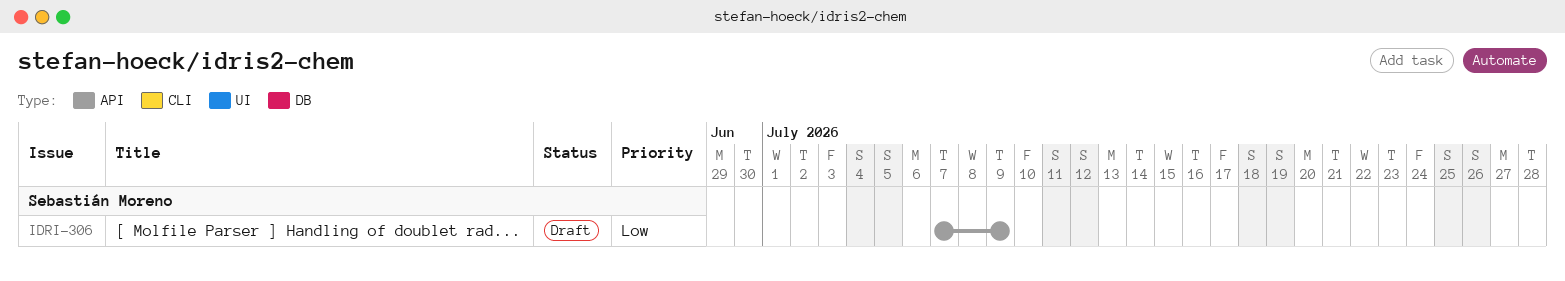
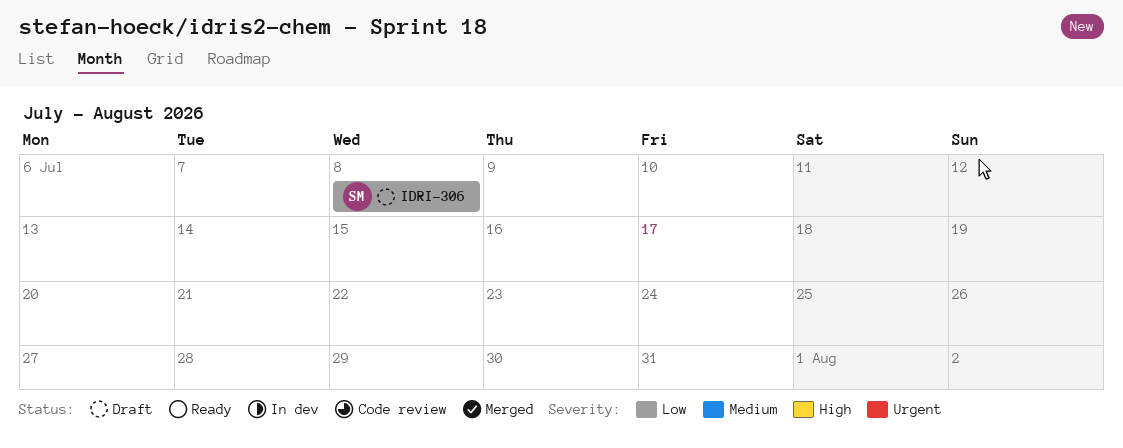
IDRI-306, start: Jul 7 -> Jul 8
IDRI-306, due: Jul 9 -> Jul 8

